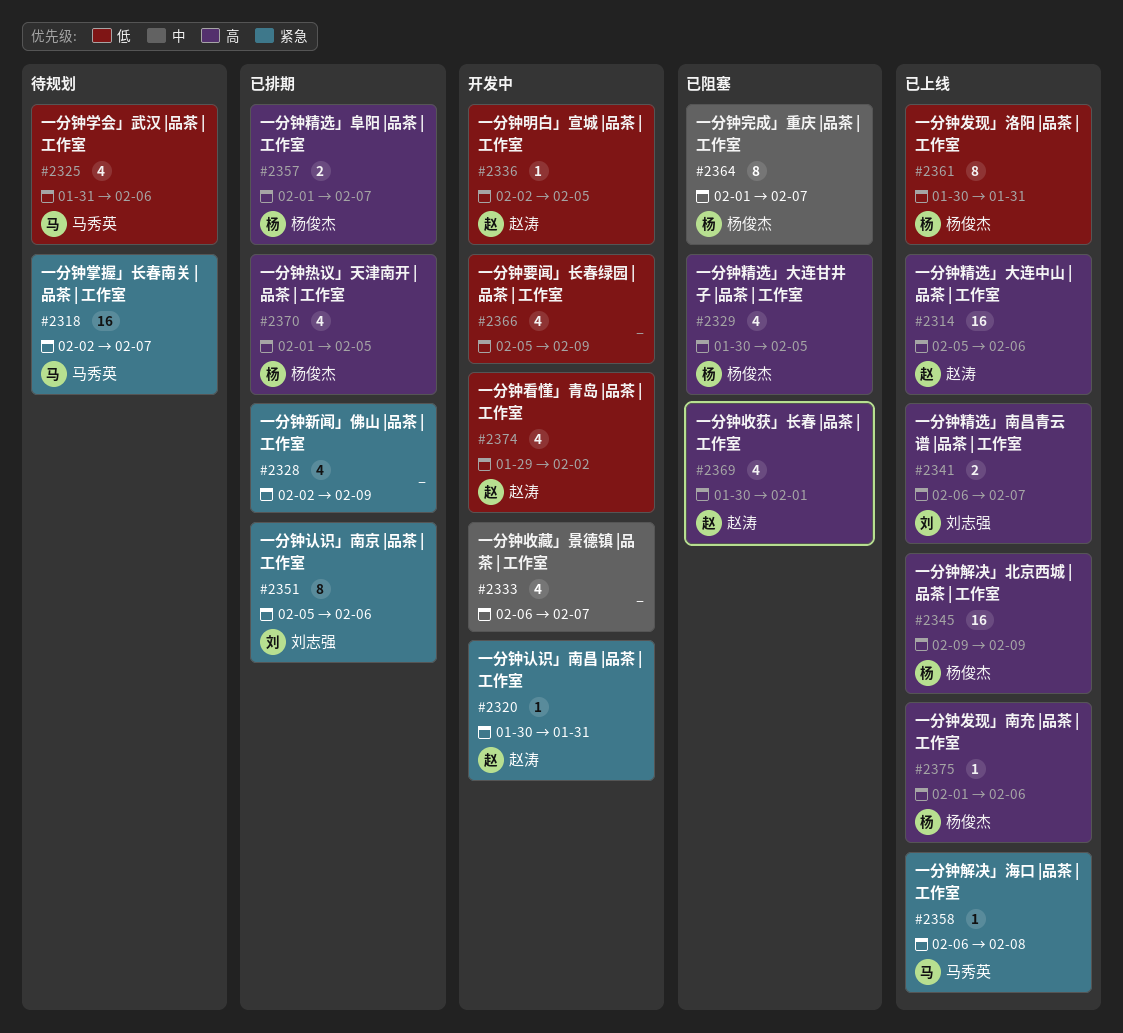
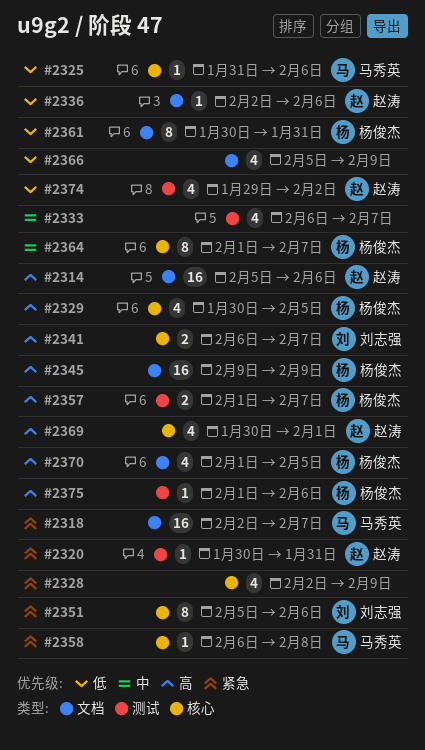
#2325, estimate: 4 -> 1
#2336, due: Feb 5 -> Feb 6

